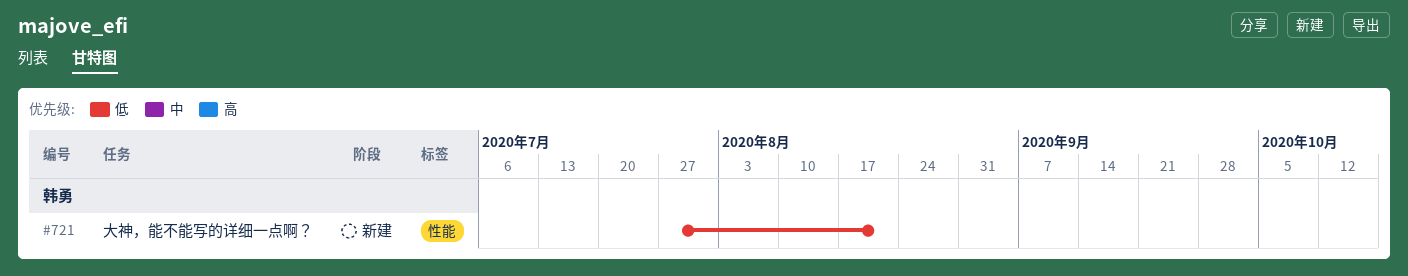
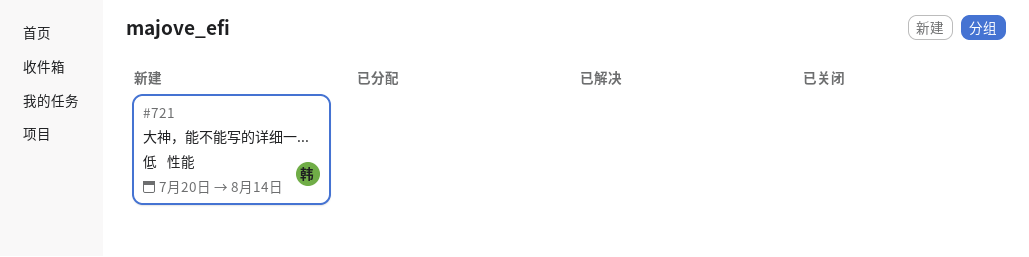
#721, start: Jul 27 -> Jul 20
#721, due: Aug 21 -> Aug 14

